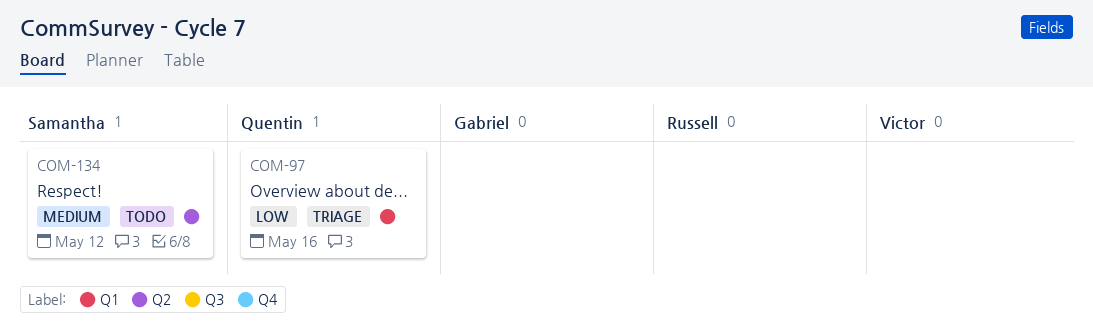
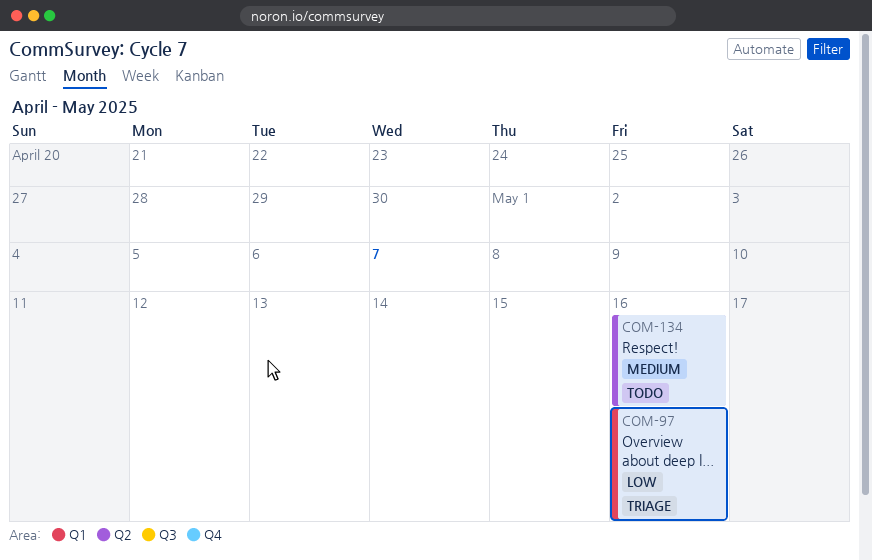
COM-134, due: May 12 -> May 16

